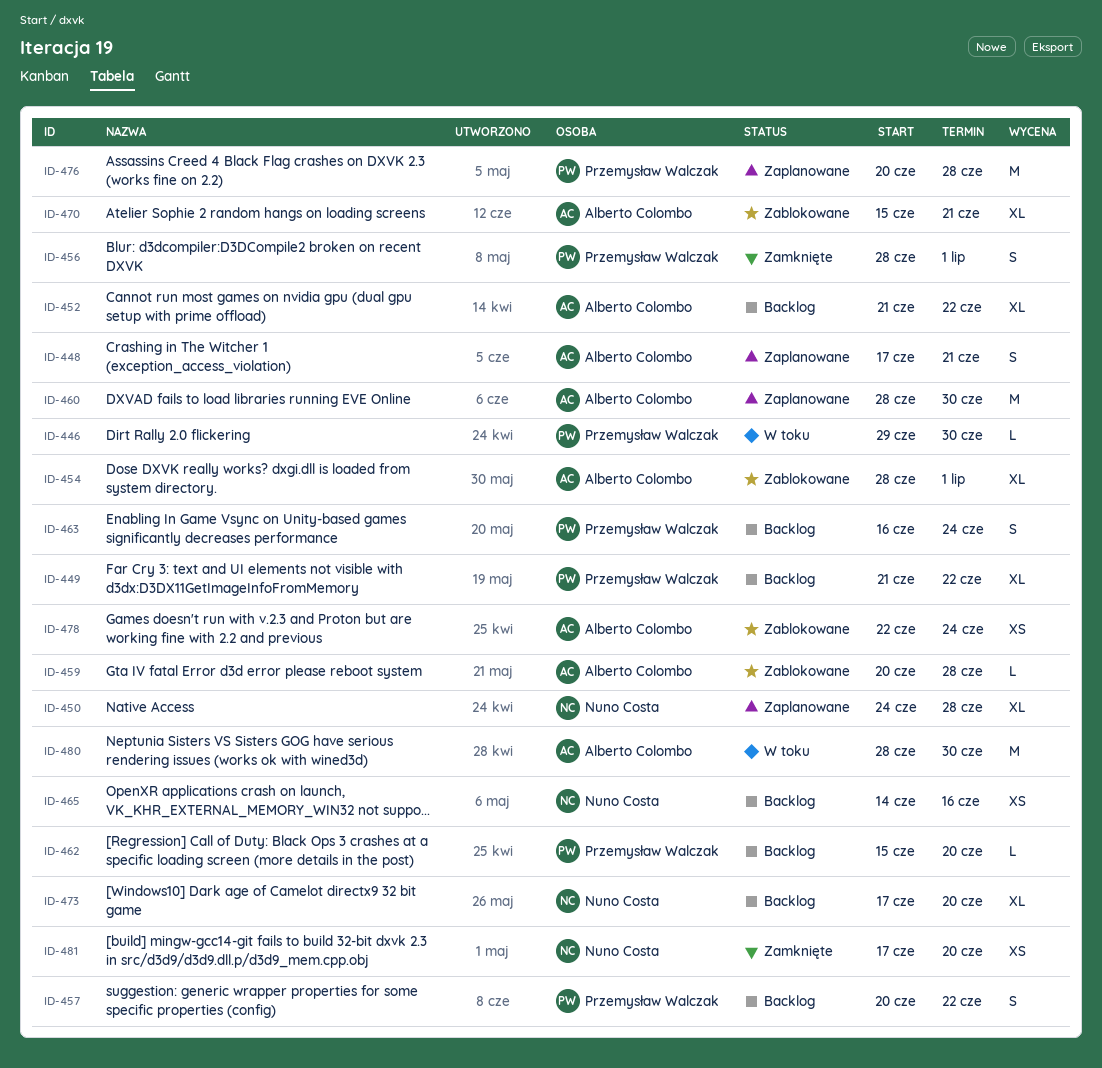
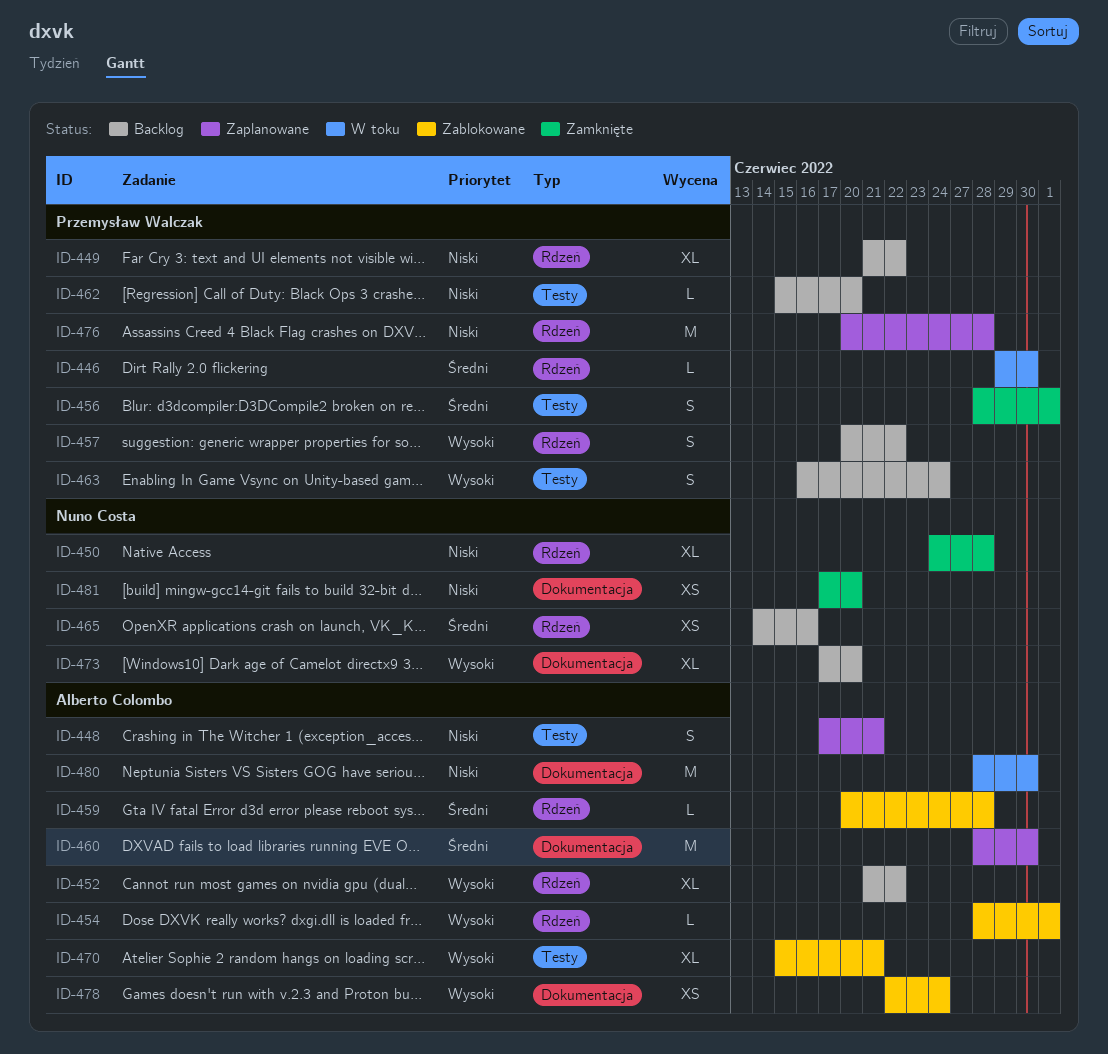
ID-450, status: Zaplanowane -> Zamknięte
ID-454, estimate: XL -> L

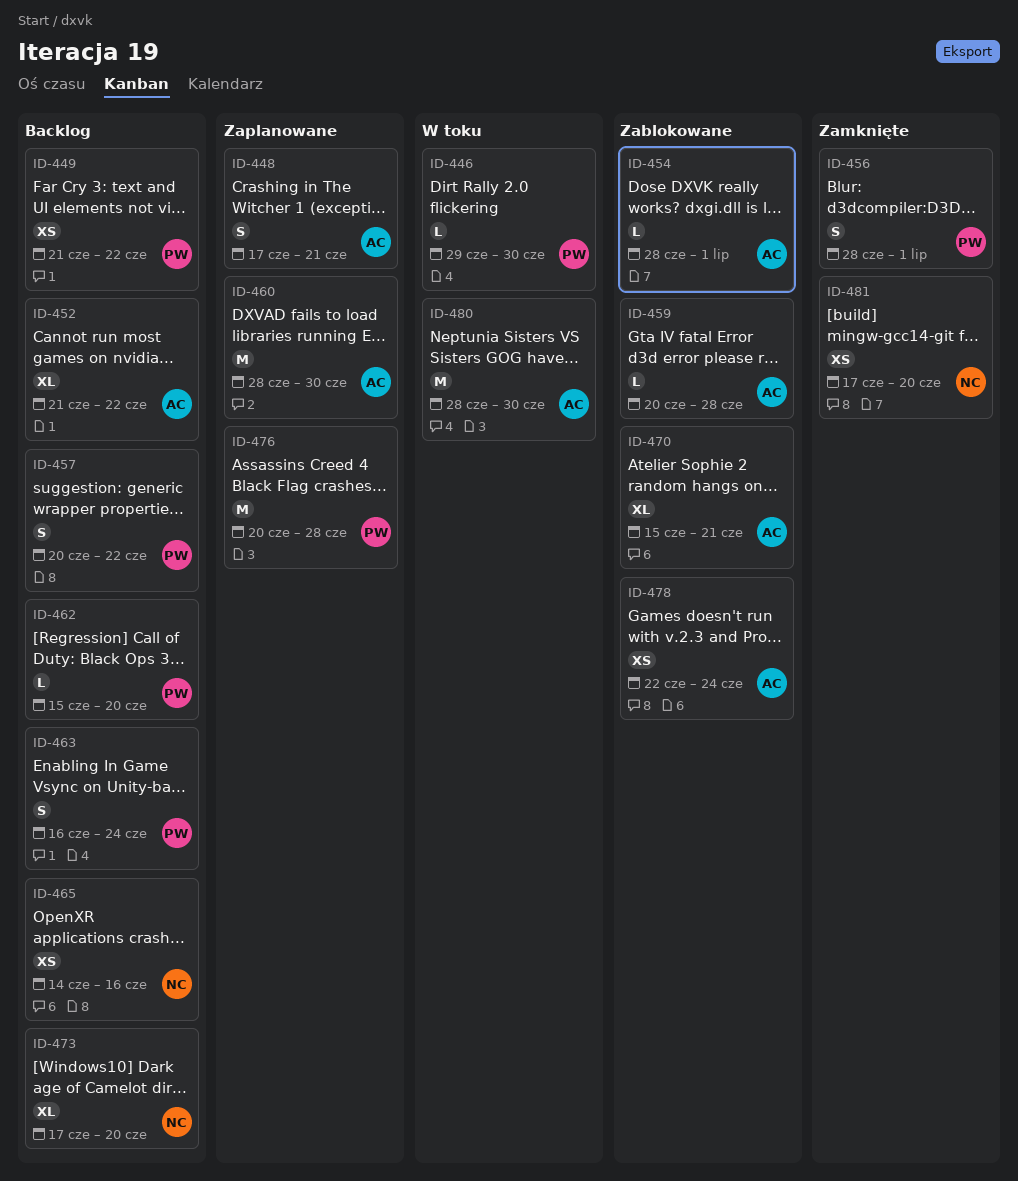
ID-449, estimate: XL -> XS
ID-450: present -> none

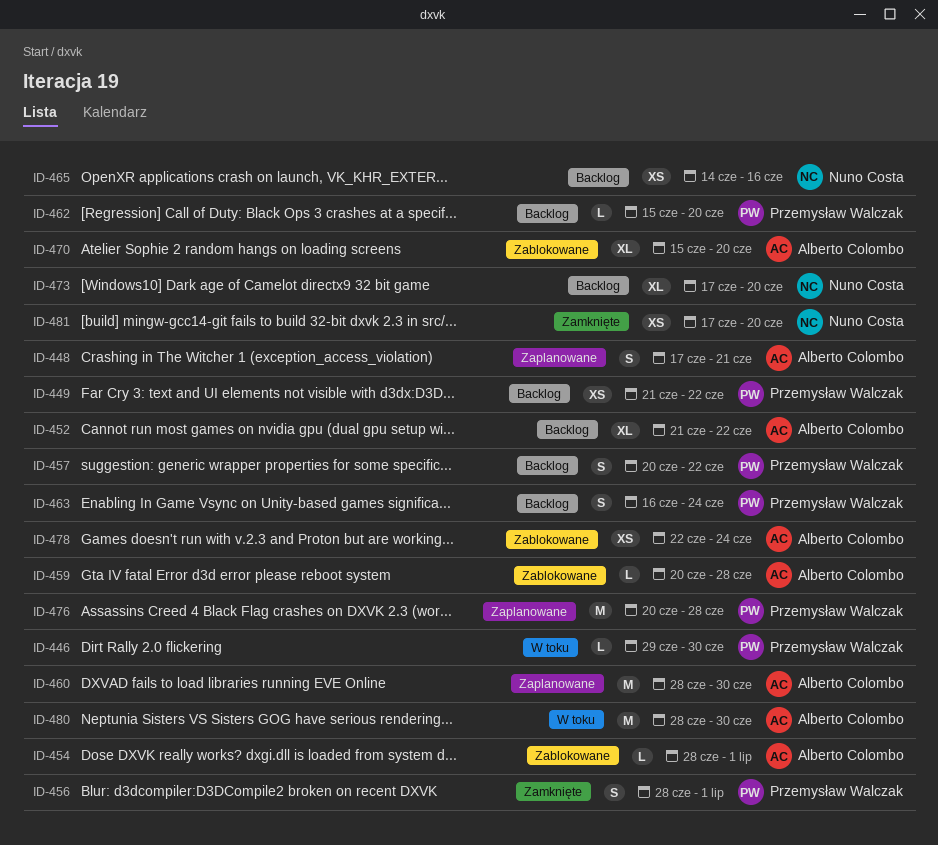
ID-470, due: Jun 21 -> Jun 20

